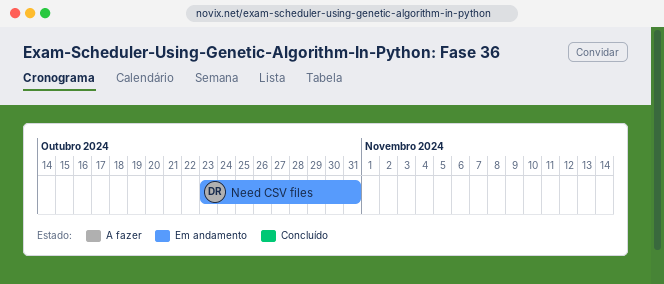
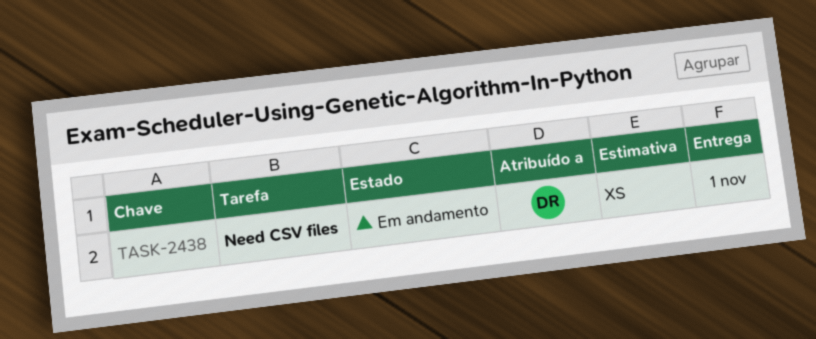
Need CSV files, due: Oct 31 -> Nov 1

